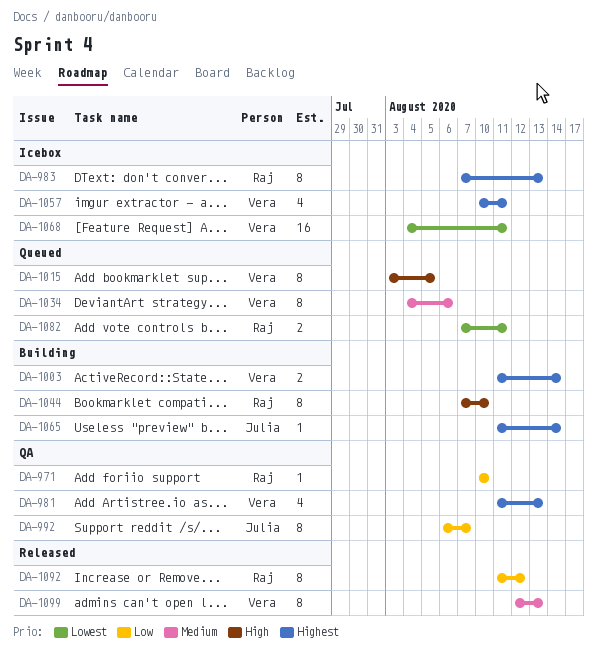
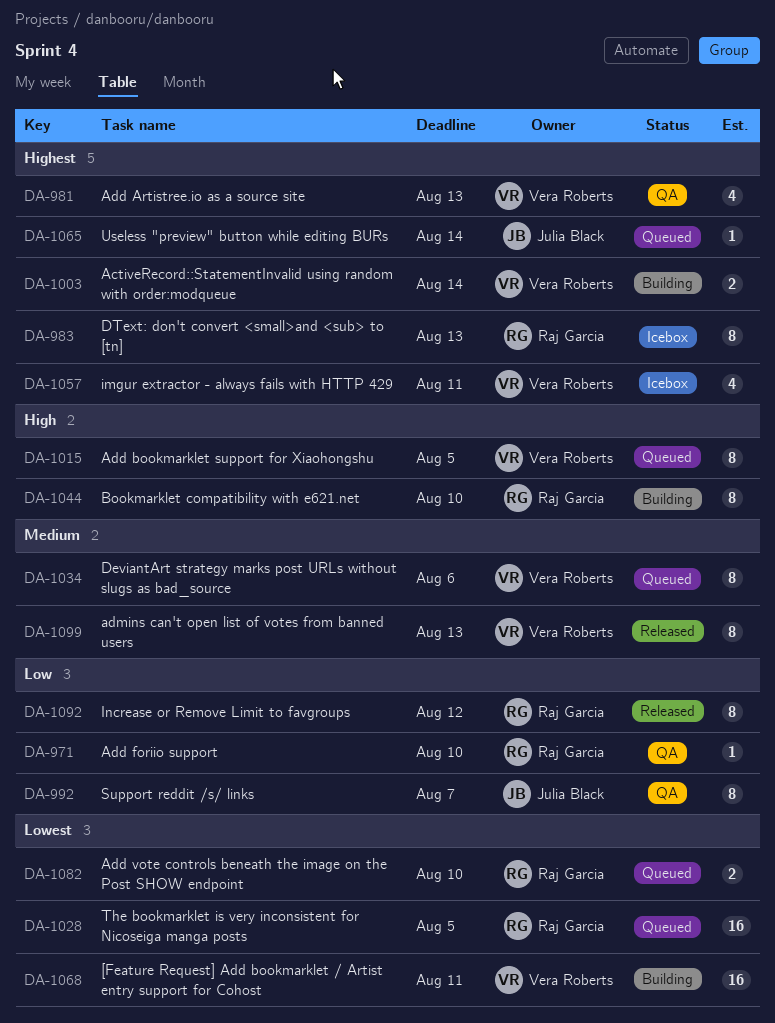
DA-1028: none -> present
DA-1065, status: Building -> Queued
DA-1068, status: Icebox -> Building
DA-1082, due: Aug 11 -> Aug 10

